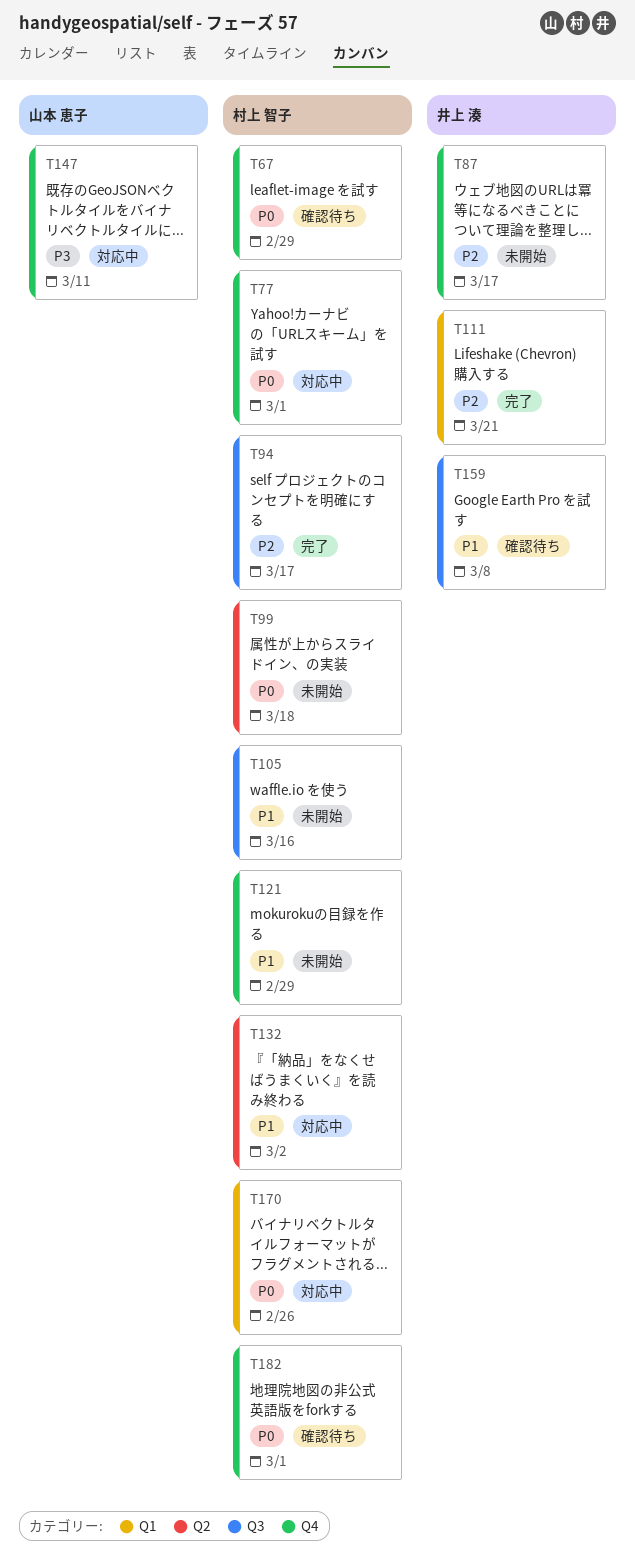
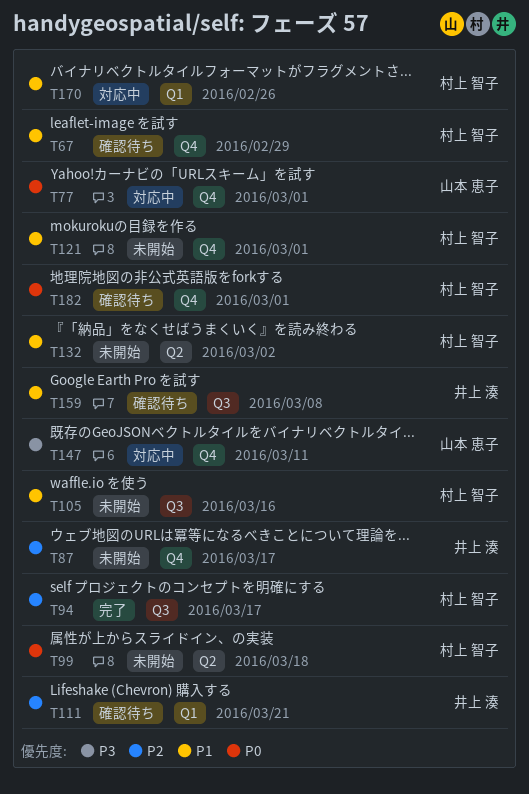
T67, priority: P0 -> P1
T77, owner: 村上 智子 -> 山本 恵子
T111, status: 完了 -> 確認待ち
T121, due: Feb 29 -> Mar 1
T132, status: 対応中 -> 未開始
T170, priority: P0 -> P1

